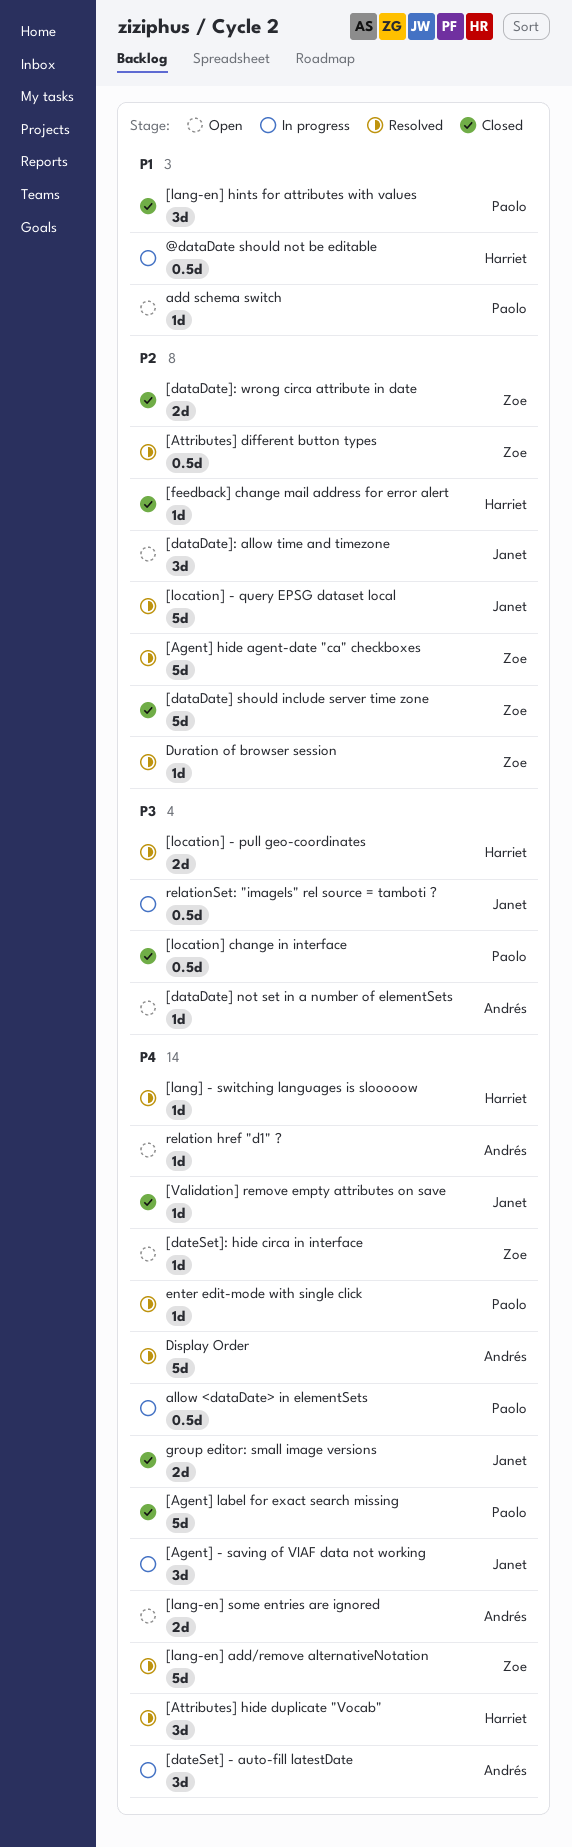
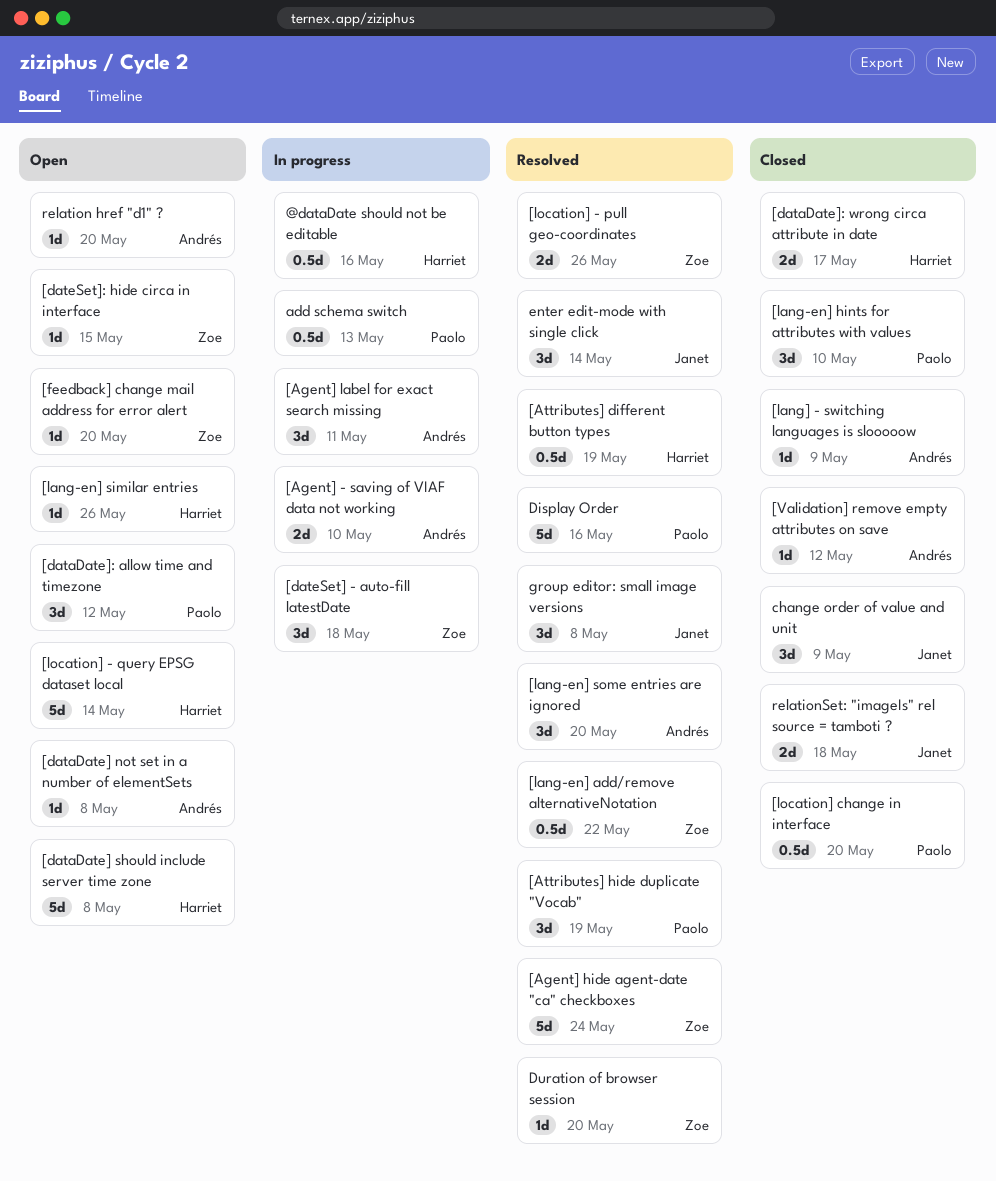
[Agent] - saving of VIAF data not working, owner: Janet -> Andrés
[Agent] - saving of VIAF data not working, estimate: 3d -> 2d
[Agent] label for exact search missing, status: Closed -> In progress
[Agent] label for exact search missing, owner: Paolo -> Andrés
[Agent] label for exact search missing, estimate: 5d -> 3d
[Attributes] different button types, owner: Zoe -> Harriet
[Attributes] hide duplicate "Vocab", owner: Harriet -> Paolo
[dataDate] should include server time zone, status: Closed -> Open
[dataDate] should include server time zone, owner: Zoe -> Harriet
[dataDate]: allow time and timezone, owner: Janet -> Paolo
[dataDate]: wrong circa attribute in date, owner: Zoe -> Harriet
[dateSet] - auto-fill latestDate, owner: Andrés -> Zoe
[feedback] change mail address for error alert, status: Closed -> Open
[feedback] change mail address for error alert, owner: Harriet -> Zoe
[lang-en] add/remove alternativeNotation, estimate: 5d -> 0.5d
[lang-en] similar entries: none -> present
[lang-en] some entries are ignored, status: Open -> Resolved
[lang-en] some entries are ignored, estimate: 2d -> 3d
[lang] - switching languages is slooooow, status: Resolved -> Closed
[lang] - switching languages is slooooow, owner: Harriet -> Andrés
[location] - pull geo-coordinates, owner: Harriet -> Zoe
[location] - query EPSG dataset local, status: Resolved -> Open
[location] - query EPSG dataset local, owner: Janet -> Harriet
[Validation] remove empty attributes on save, owner: Janet -> Andrés
add schema switch, status: Open -> In progress
add schema switch, estimate: 1d -> 0.5d
allow <dataDate> in elementSets: present -> none
change order of value and unit: none -> present
Display Order, owner: Andrés -> Paolo
enter edit-mode with single click, owner: Paolo -> Janet
enter edit-mode with single click, estimate: 1d -> 3d
group editor: small image versions, status: Closed -> Resolved
group editor: small image versions, estimate: 2d -> 3d
relationSet: "imageIs" rel source = tamboti ?, status: In progress -> Closed
relationSet: "imageIs" rel source = tamboti ?, estimate: 0.5d -> 2d

